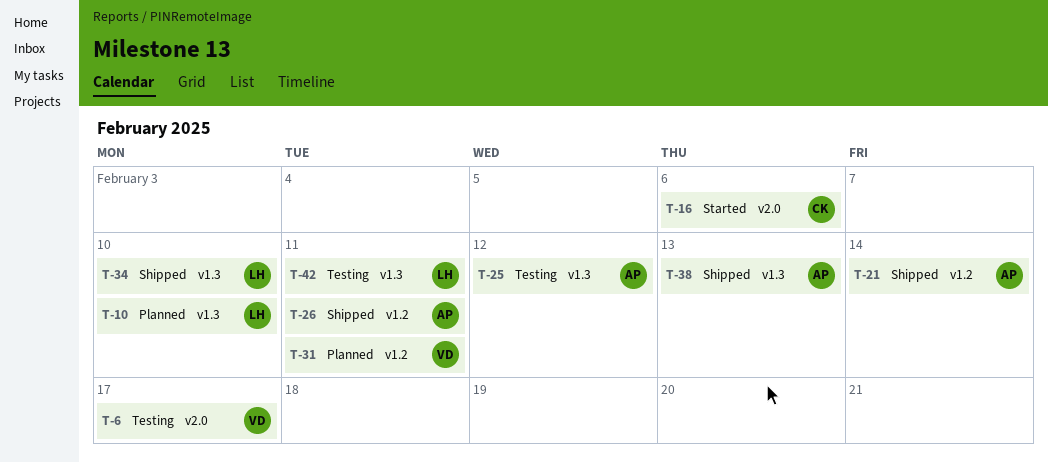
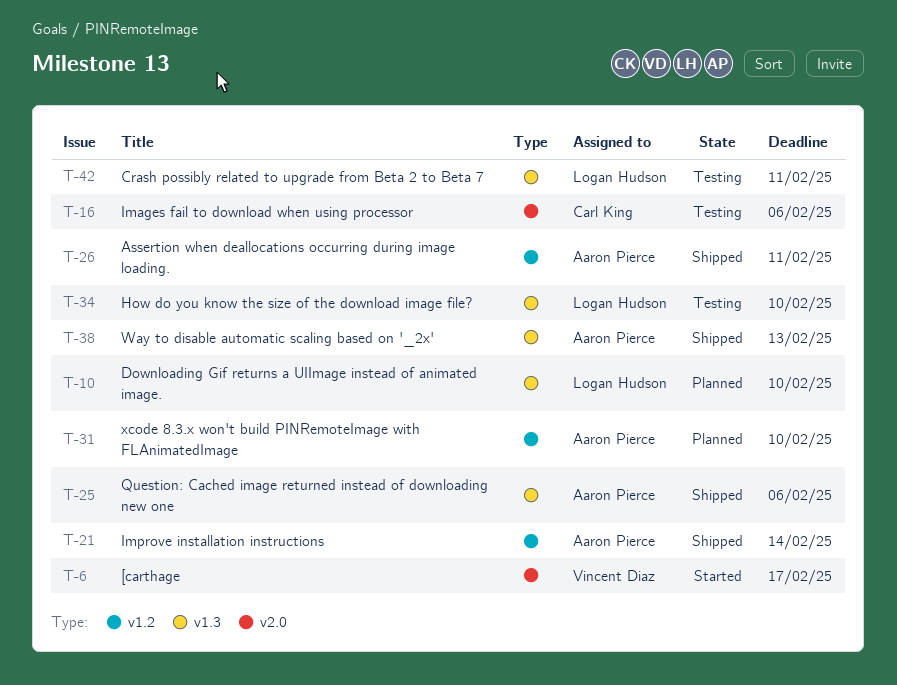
T-6, status: Testing -> Started
T-16, status: Started -> Testing
T-25, status: Testing -> Shipped
T-25, due: Feb 12 -> Feb 6
T-31, owner: Vincent Diaz -> Aaron Pierce
T-31, due: Feb 11 -> Feb 10
T-34, status: Shipped -> Testing

